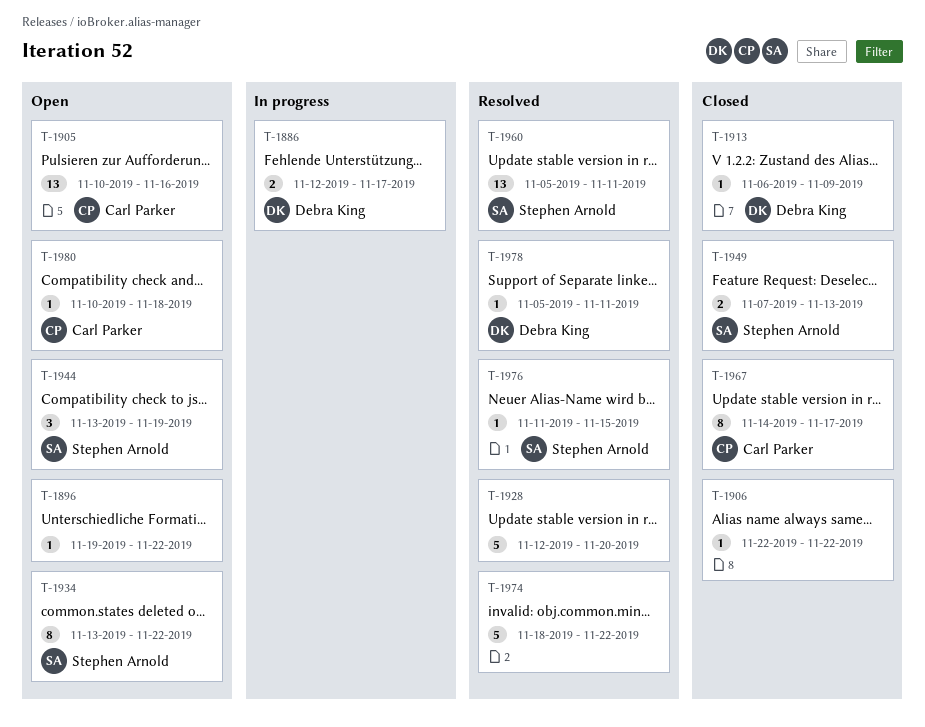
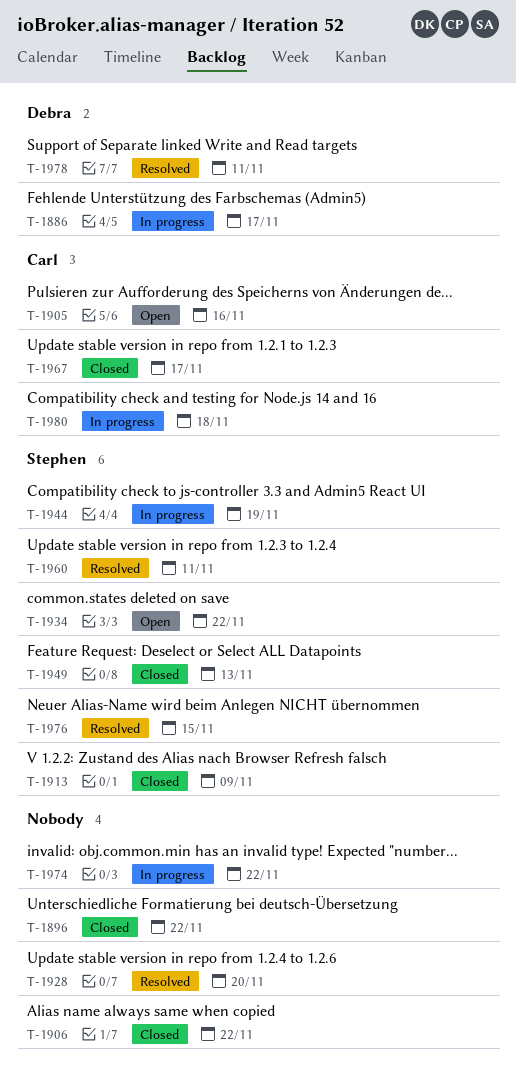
T-1896, status: Open -> Closed
T-1913, owner: Debra King -> Stephen Arnold
T-1944, status: Open -> In progress
T-1974, status: Resolved -> In progress
T-1980, status: Open -> In progress

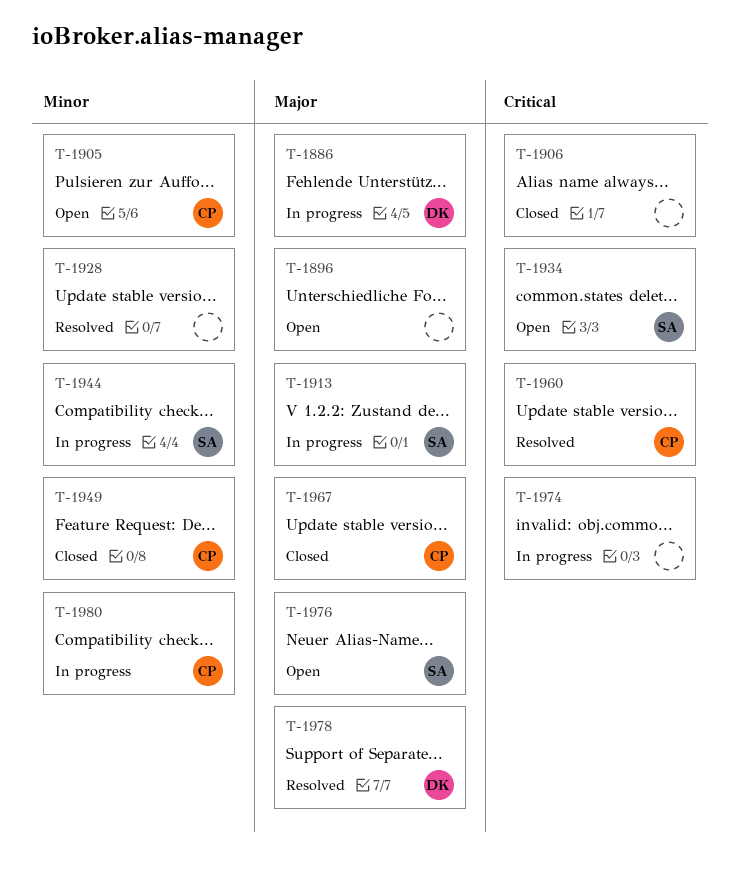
T-1896, status: Closed -> Open
T-1913, status: Closed -> In progress
T-1949, owner: Stephen -> Carl
T-1960, owner: Stephen -> Carl
T-1976, status: Resolved -> Open

